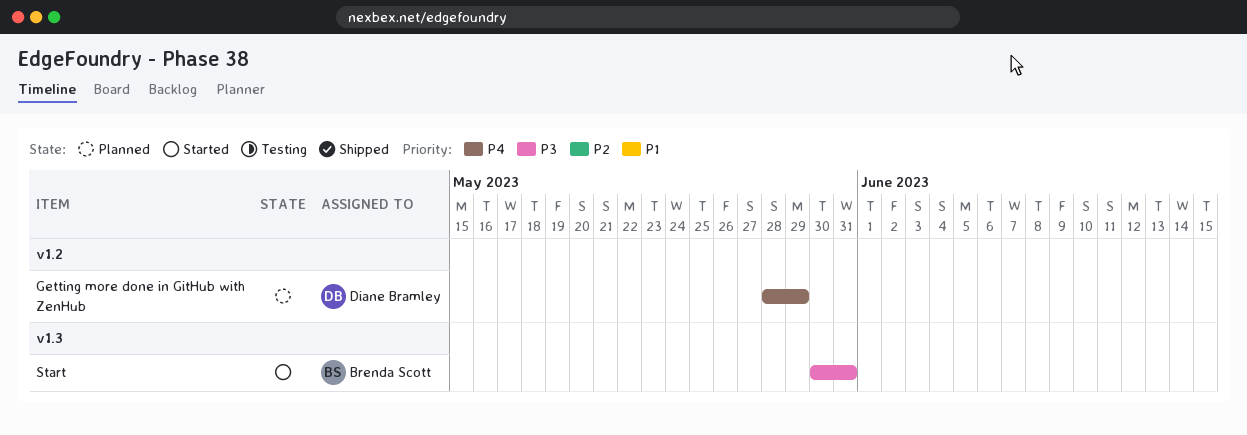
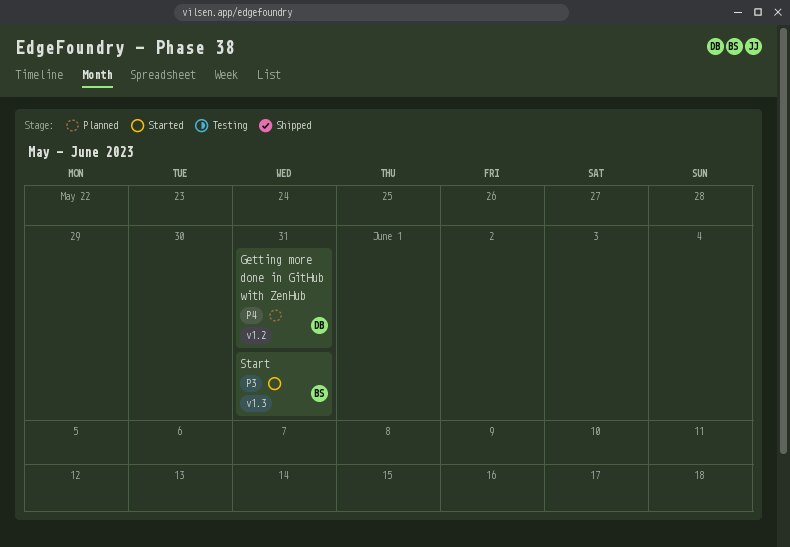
Getting more done in GitHub with ZenHub, due: May 29 -> May 31

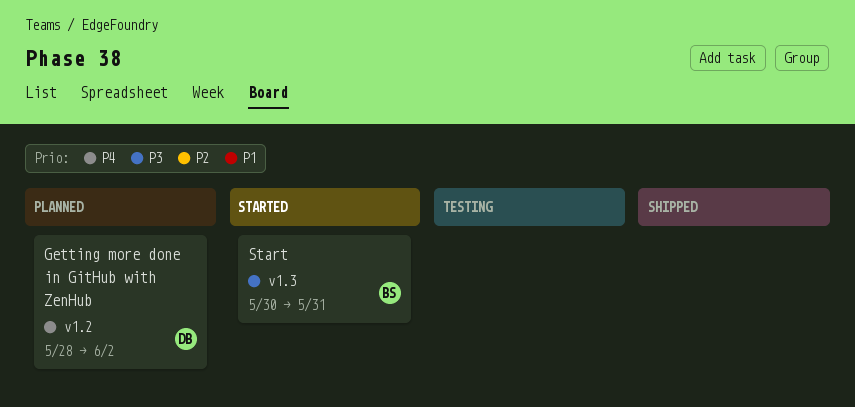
Getting more done in GitHub with ZenHub, due: May 31 -> Jun 2

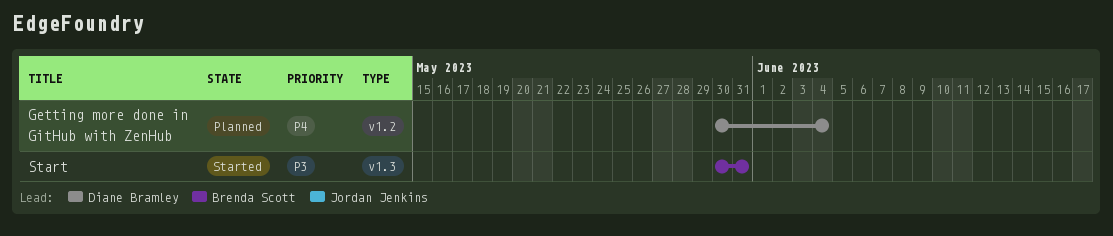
Getting more done in GitHub with ZenHub, start: May 28 -> May 30
Getting more done in GitHub with ZenHub, due: Jun 2 -> Jun 4

